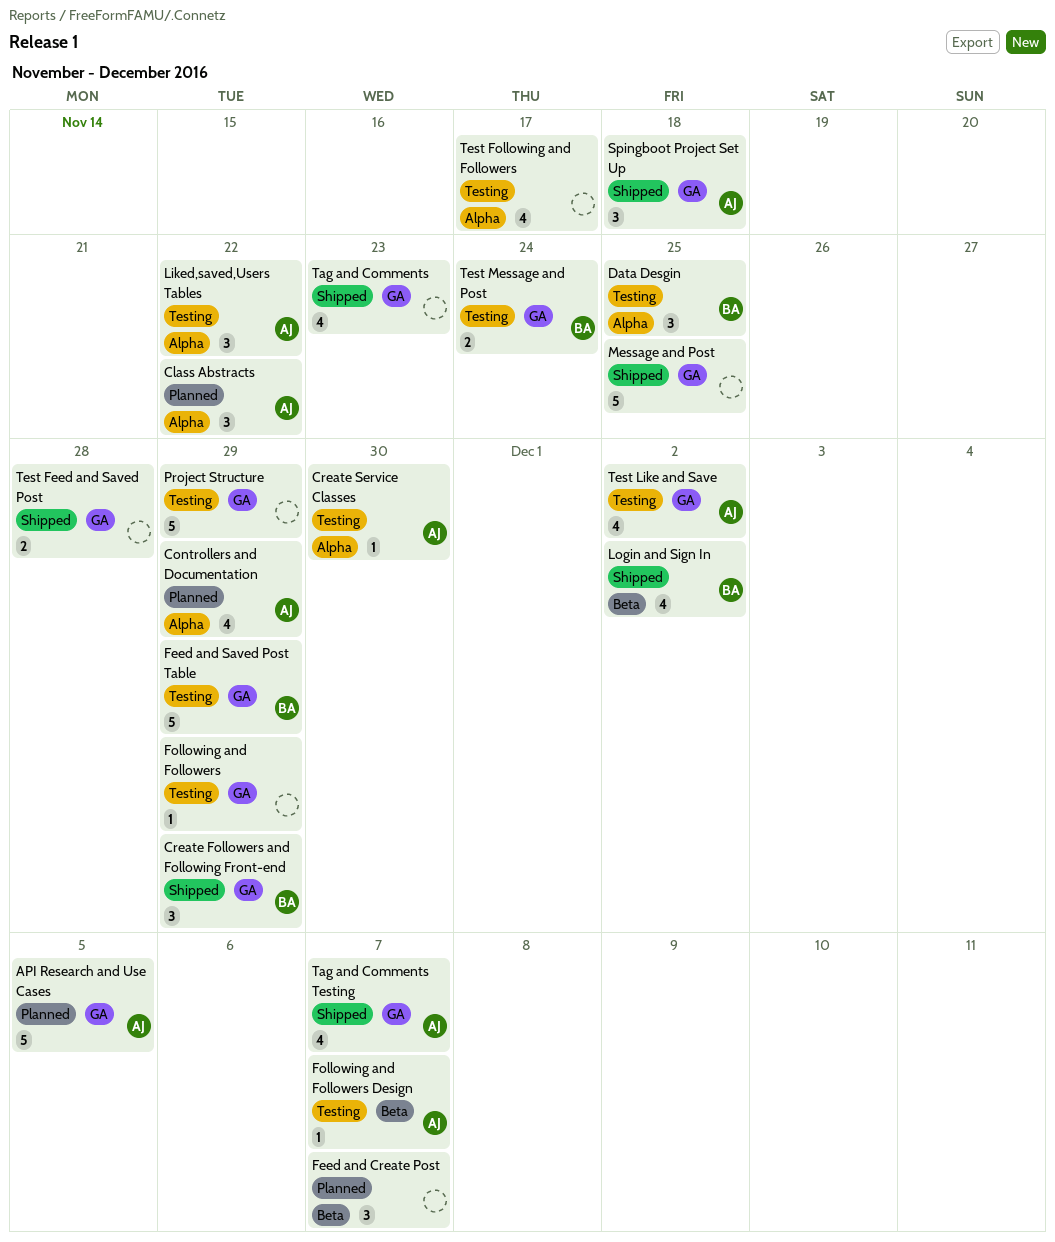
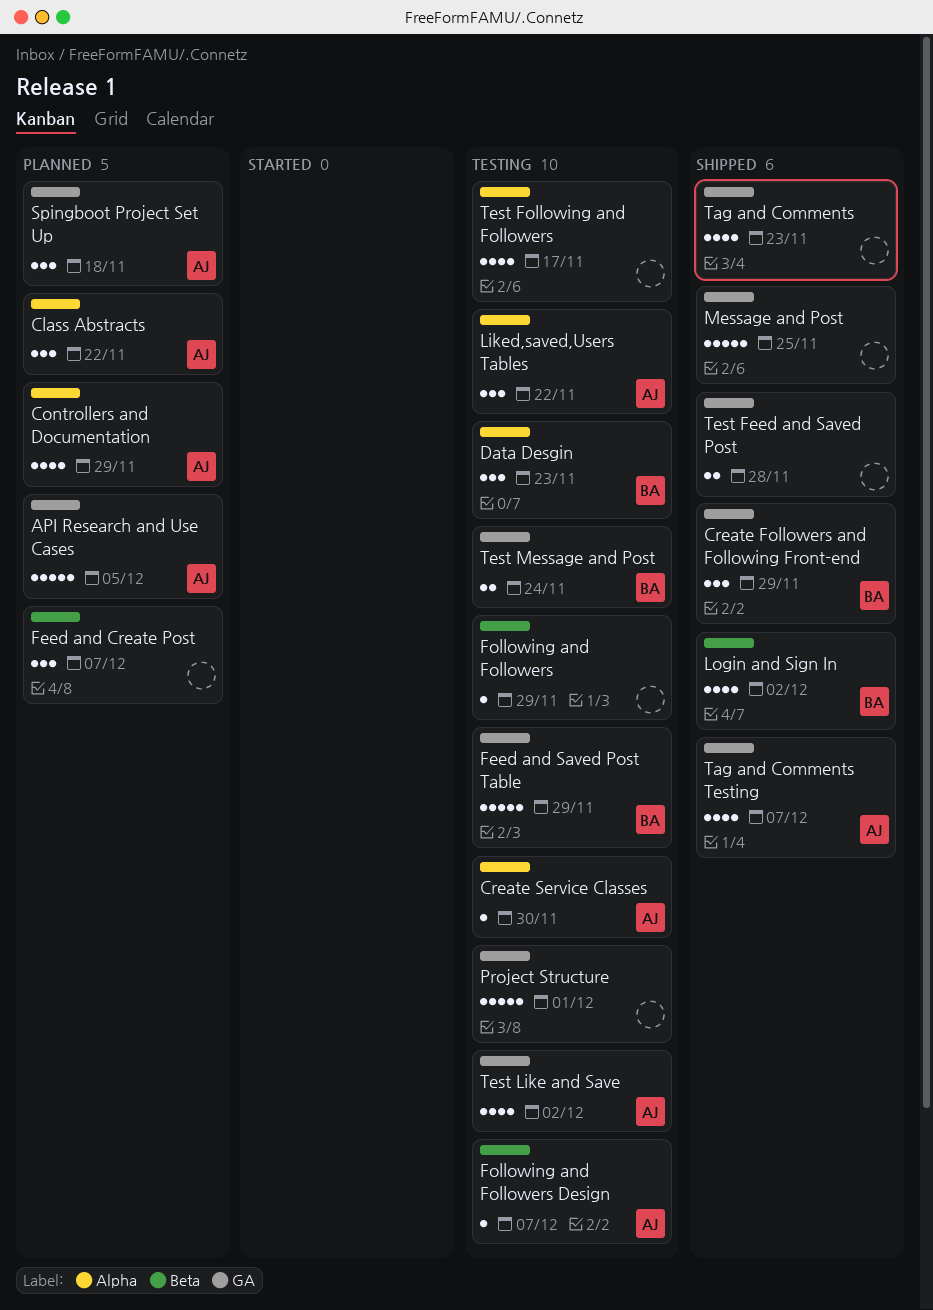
Data Desgin, due: Nov 25 -> Nov 23
Following and Followers, label: GA -> Beta
Project Structure, due: Nov 29 -> Dec 1
Spingboot Project Set Up, status: Shipped -> Planned

